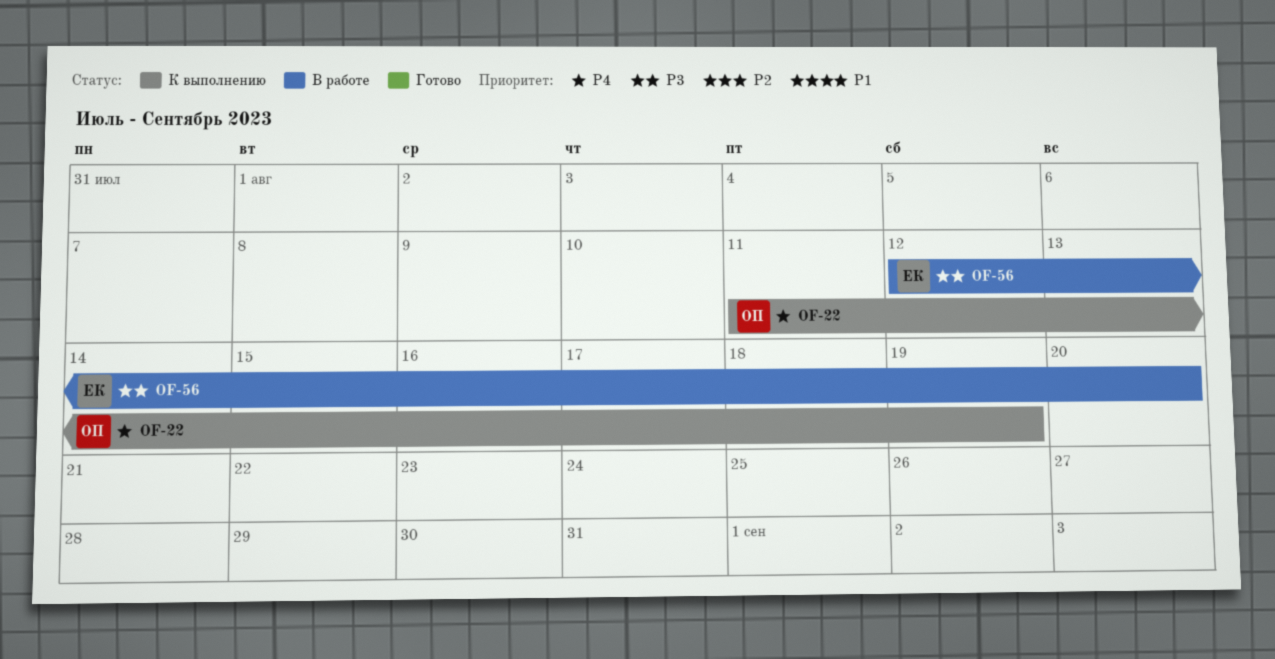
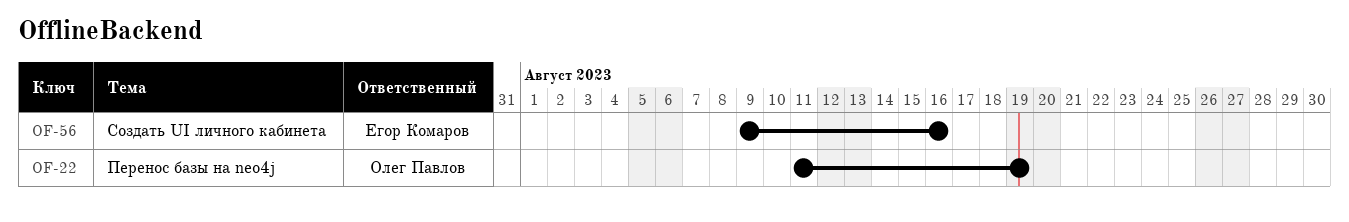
OF-56, start: Aug 12 -> Aug 9
OF-56, due: Aug 20 -> Aug 16

